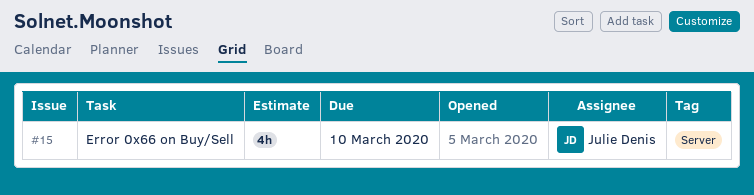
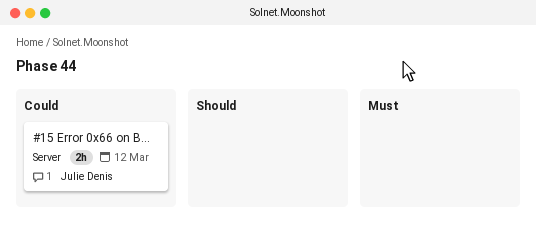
#15, estimate: 4h -> 2h
#15, due: Mar 10 -> Mar 12

